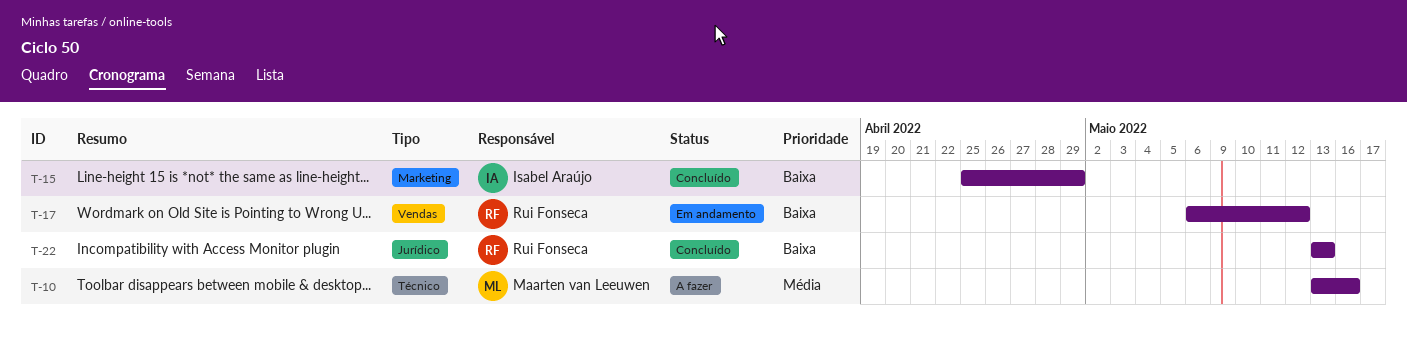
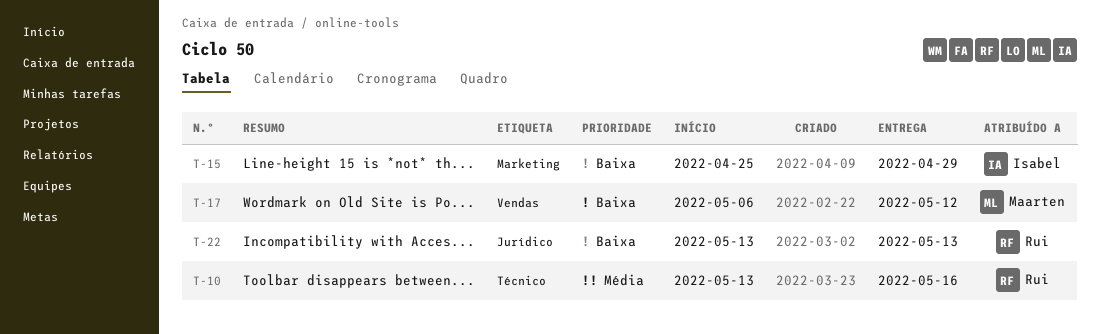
T-10, owner: Maarten van Leeuwen -> Rui Fonseca
T-17, owner: Rui Fonseca -> Maarten van Leeuwen

